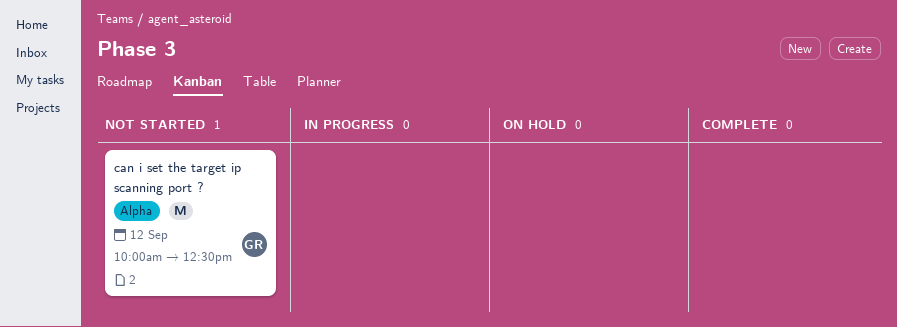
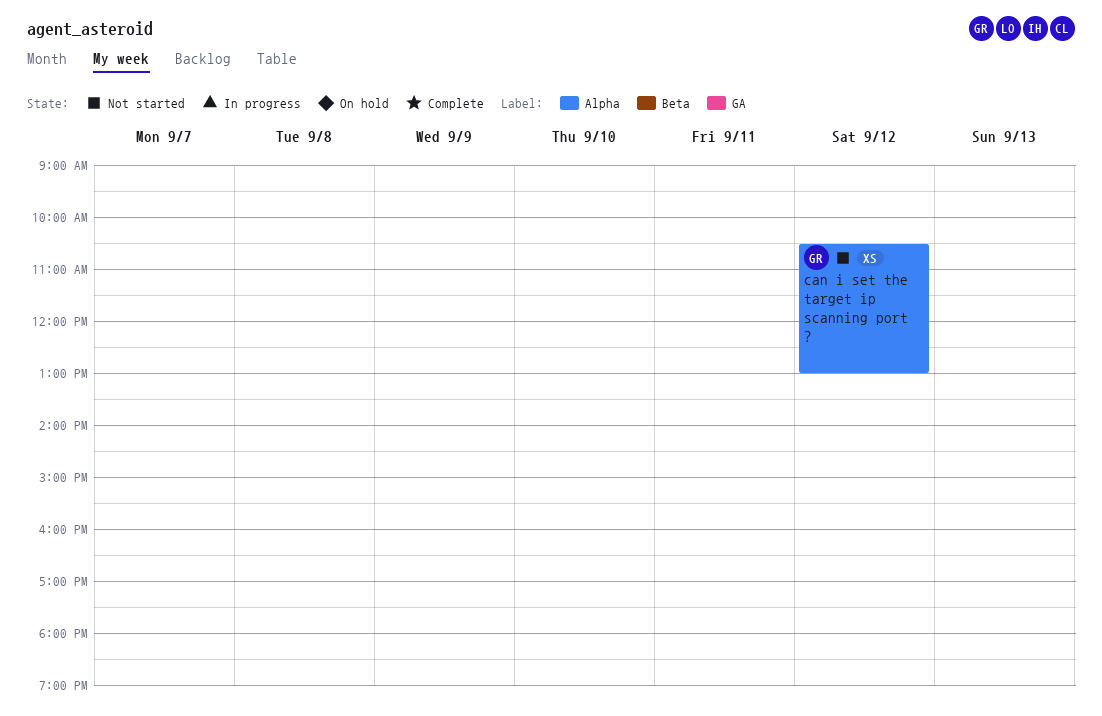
can i set the target ip scanning port ?, estimate: M -> XS
can i set the target ip scanning port ?, begins: 10:00 -> 10:30
can i set the target ip scanning port ?, ends: 12:30 -> 13:00

